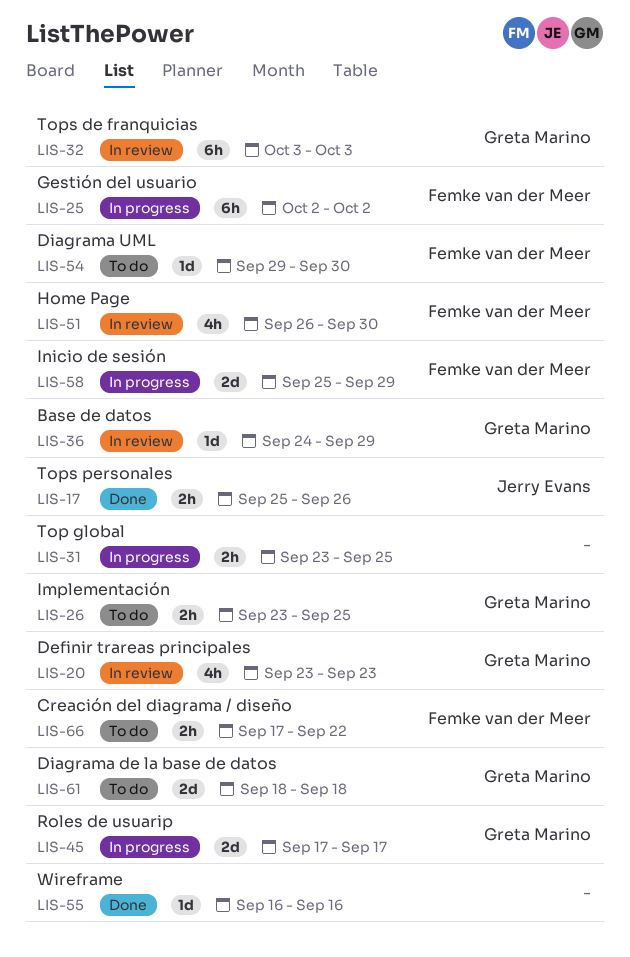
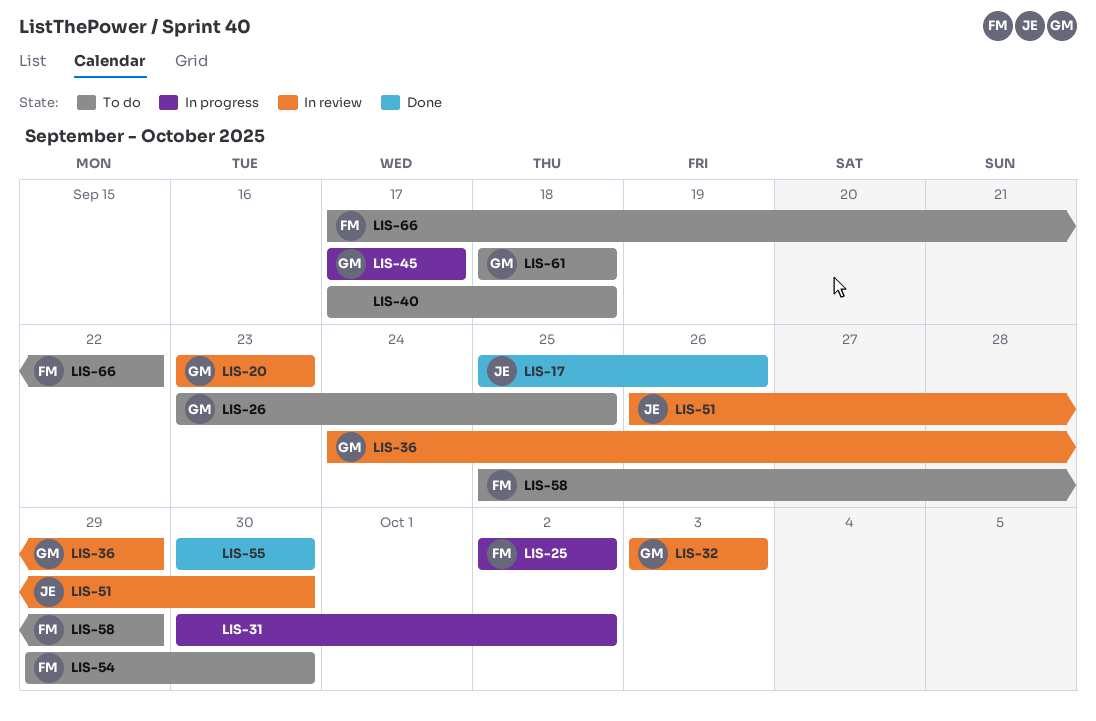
LIS-31, start: Sep 23 -> Sep 30
LIS-31, due: Sep 25 -> Oct 2
LIS-40: none -> present
LIS-51, owner: Femke van der Meer -> Jerry Evans
LIS-55, start: Sep 16 -> Sep 30
LIS-55, due: Sep 16 -> Sep 30
LIS-58, status: In progress -> To do

